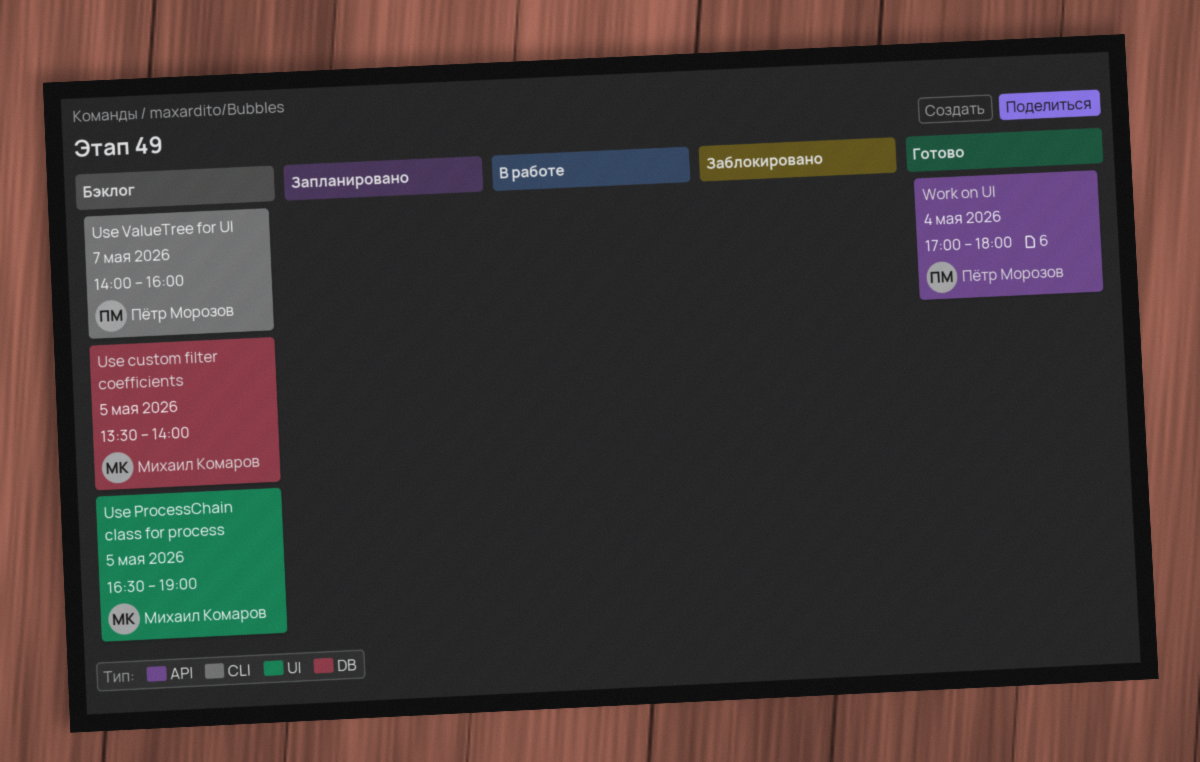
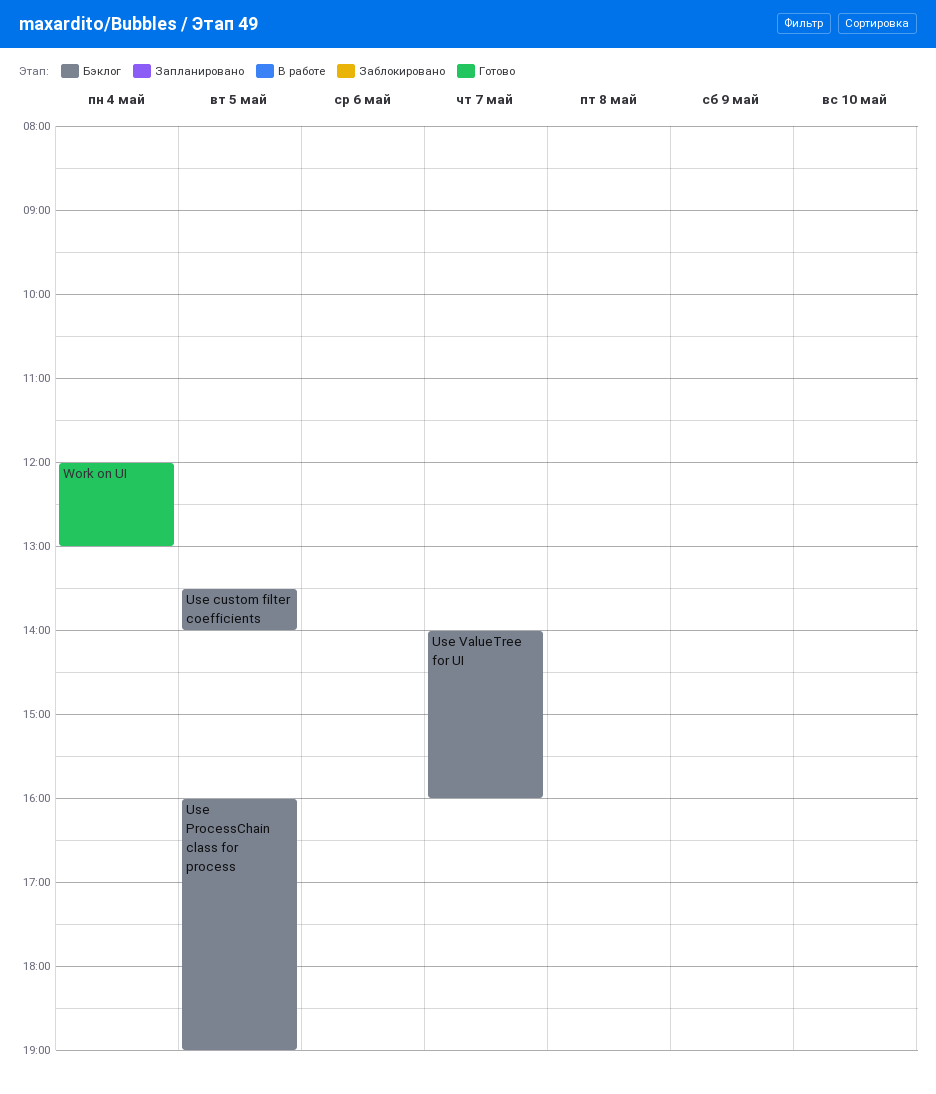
Use ProcessChain class for process, begins: 16:30 -> 16:00
Work on UI, begins: 17:00 -> 12:00
Work on UI, ends: 18:00 -> 13:00

